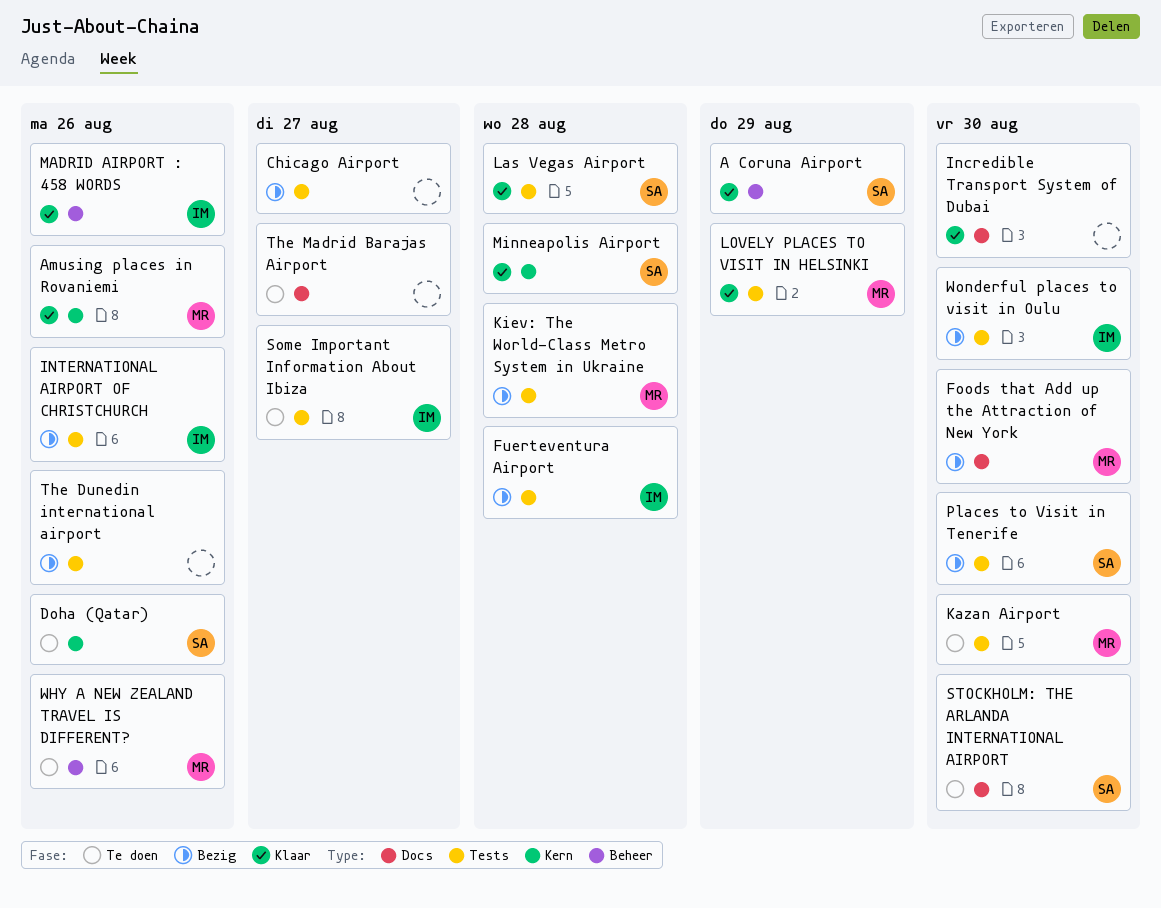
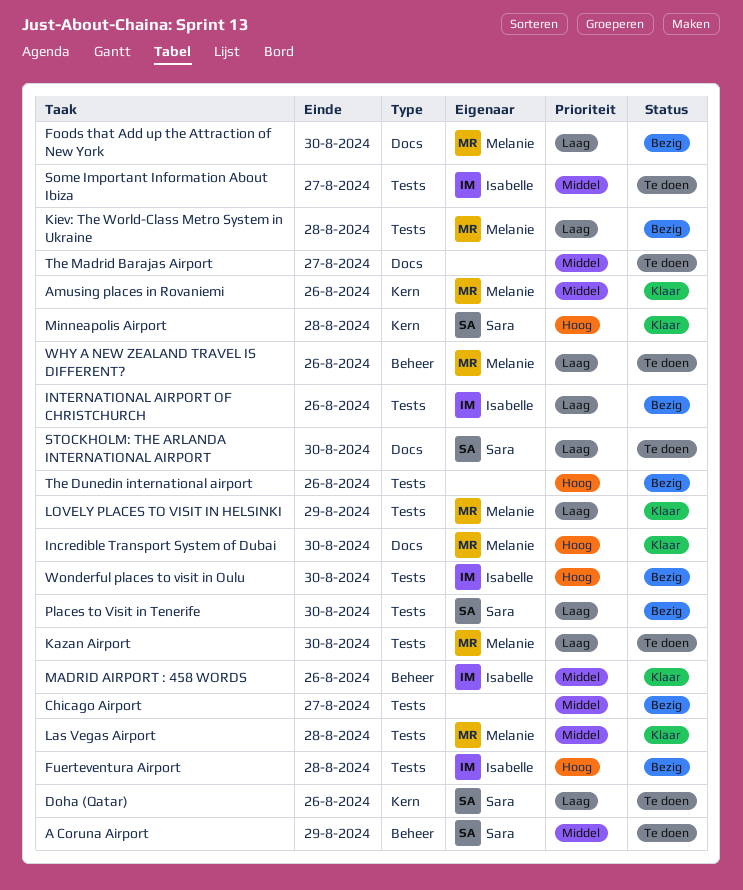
A Coruna Airport, status: Klaar -> Te doen
Incredible Transport System of Dubai, owner: none -> Melanie
Las Vegas Airport, owner: Sara -> Melanie

